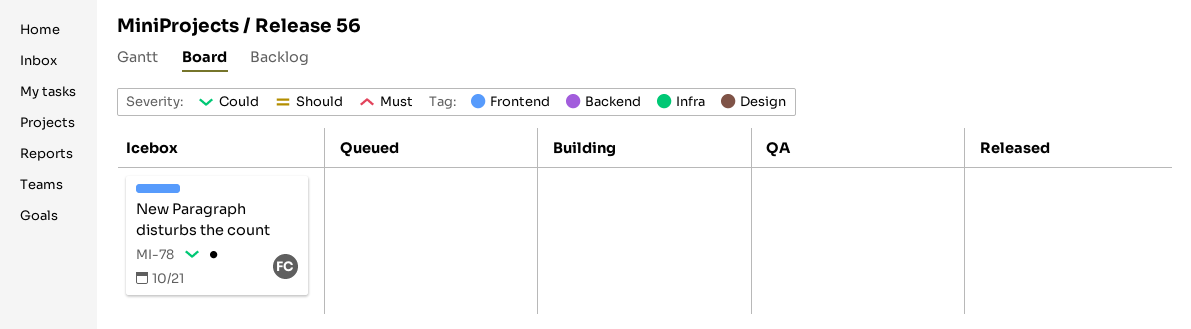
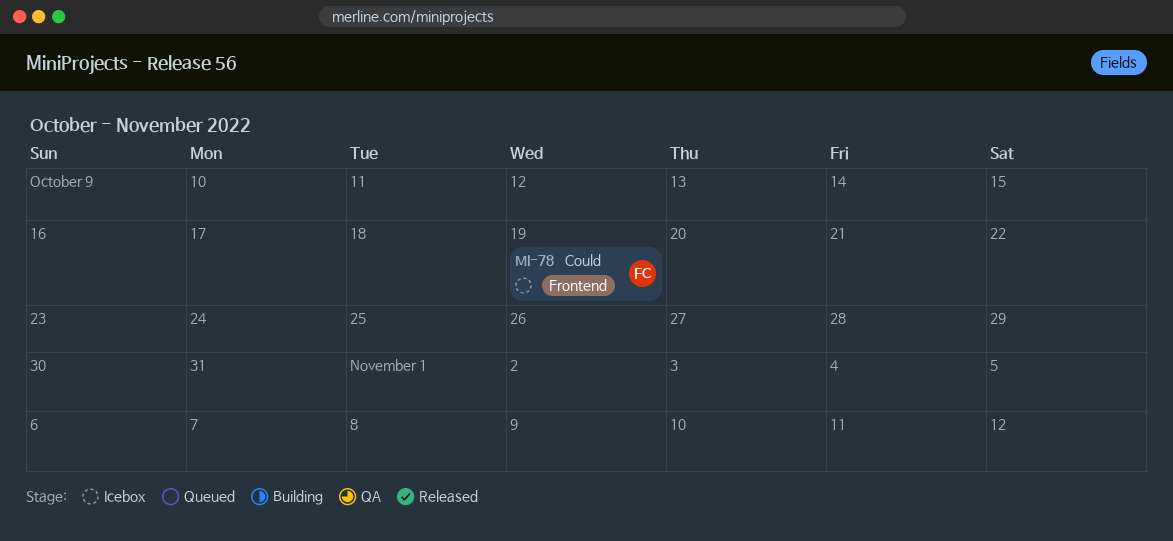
MI-78, due: Oct 21 -> Oct 19

